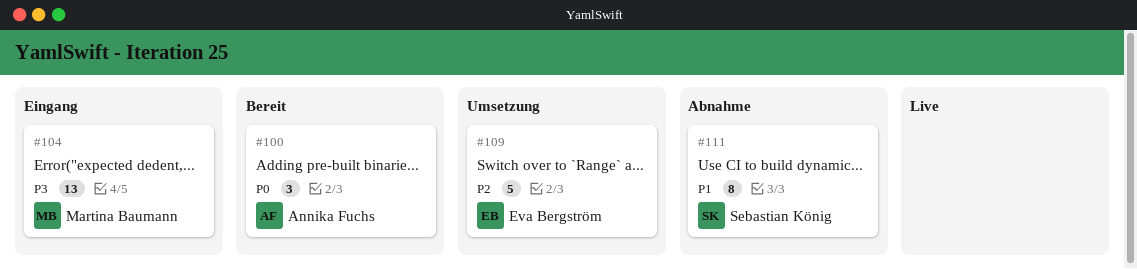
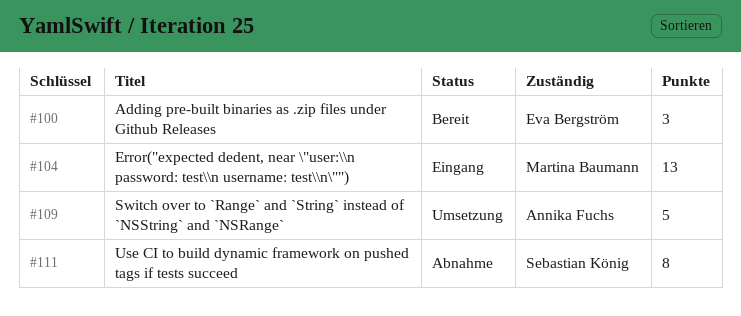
#100, owner: Annika Fuchs -> Eva Bergström
#109, owner: Eva Bergström -> Annika Fuchs

